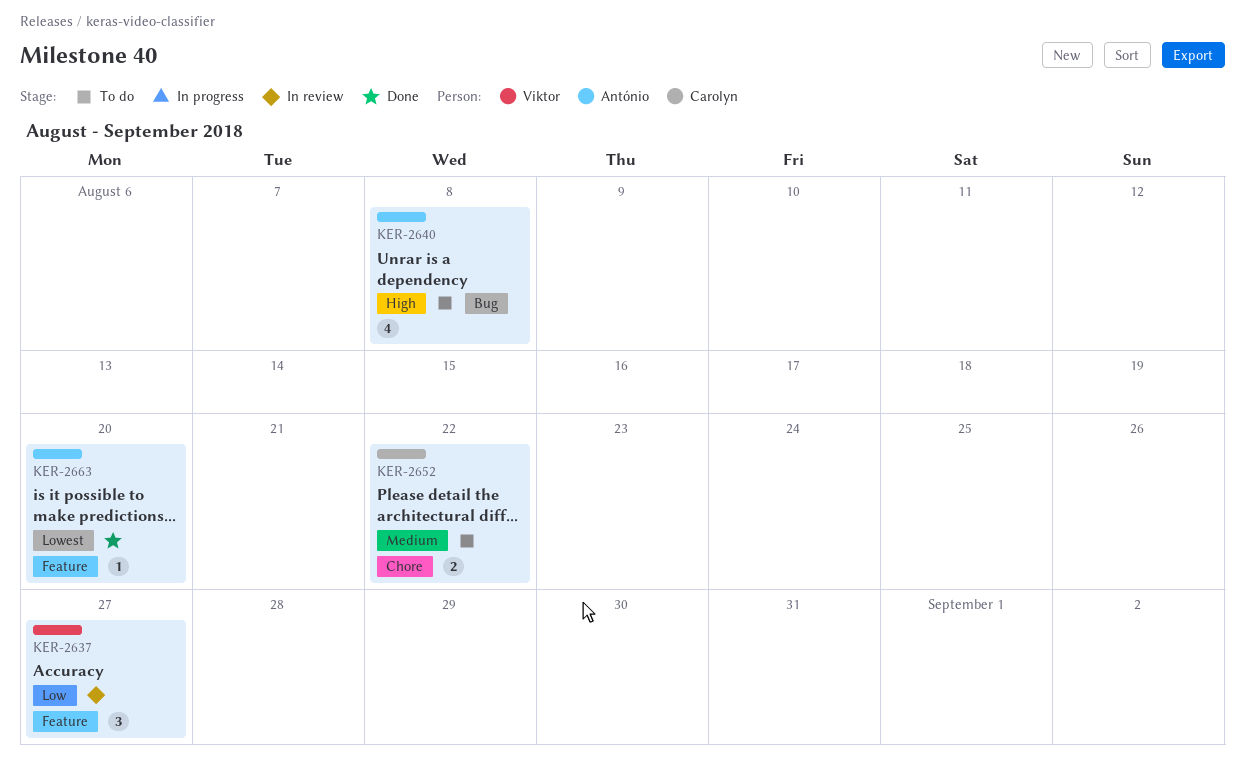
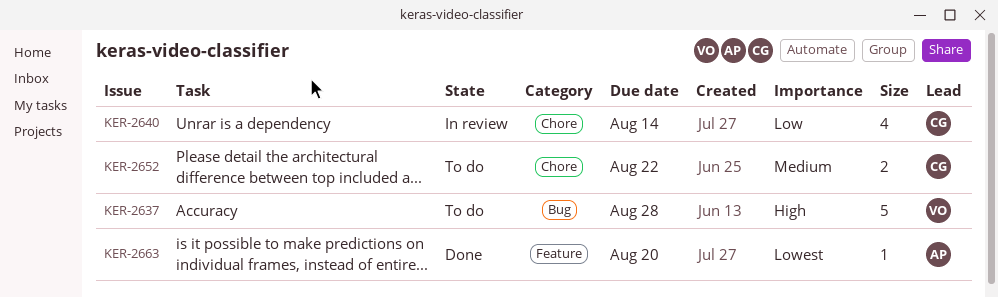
KER-2637, status: In review -> To do
KER-2637, priority: Low -> High
KER-2637, label: Feature -> Bug
KER-2637, estimate: 3 -> 5
KER-2637, due: Aug 27 -> Aug 28
KER-2640, status: To do -> In review
KER-2640, owner: António -> Carolyn
KER-2640, priority: High -> Low
KER-2640, label: Bug -> Chore
KER-2640, due: Aug 8 -> Aug 14

